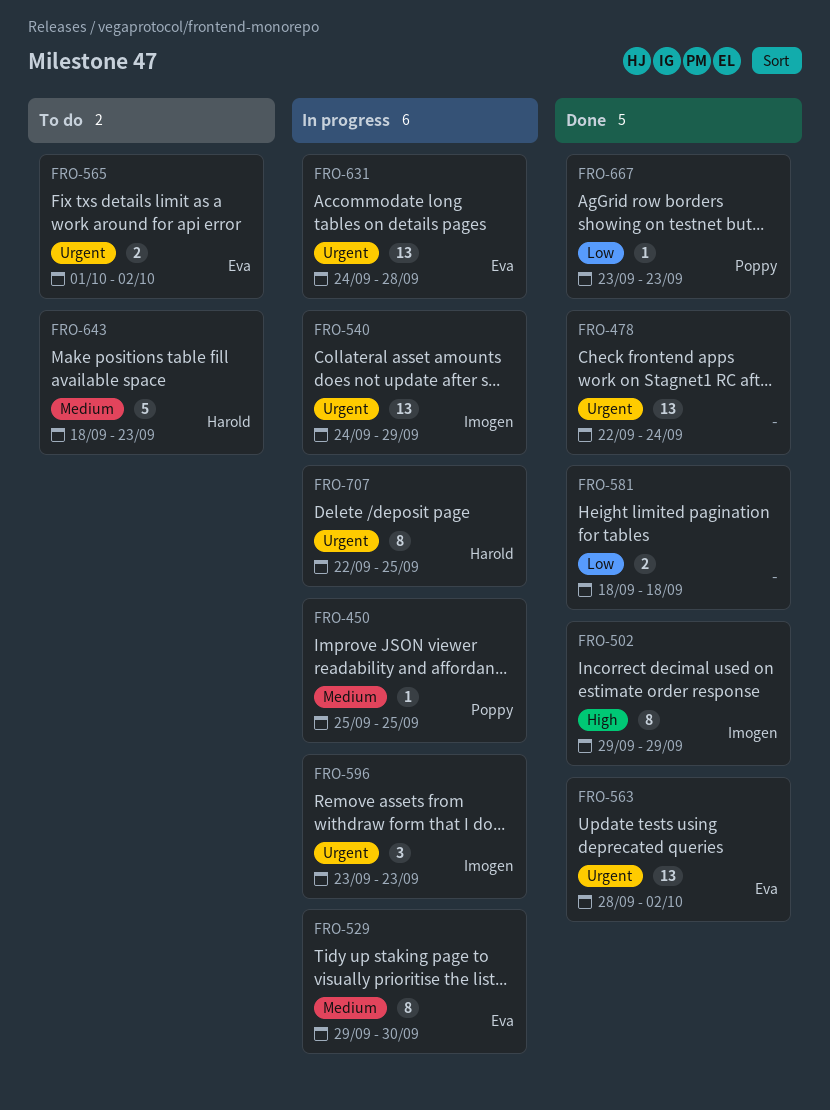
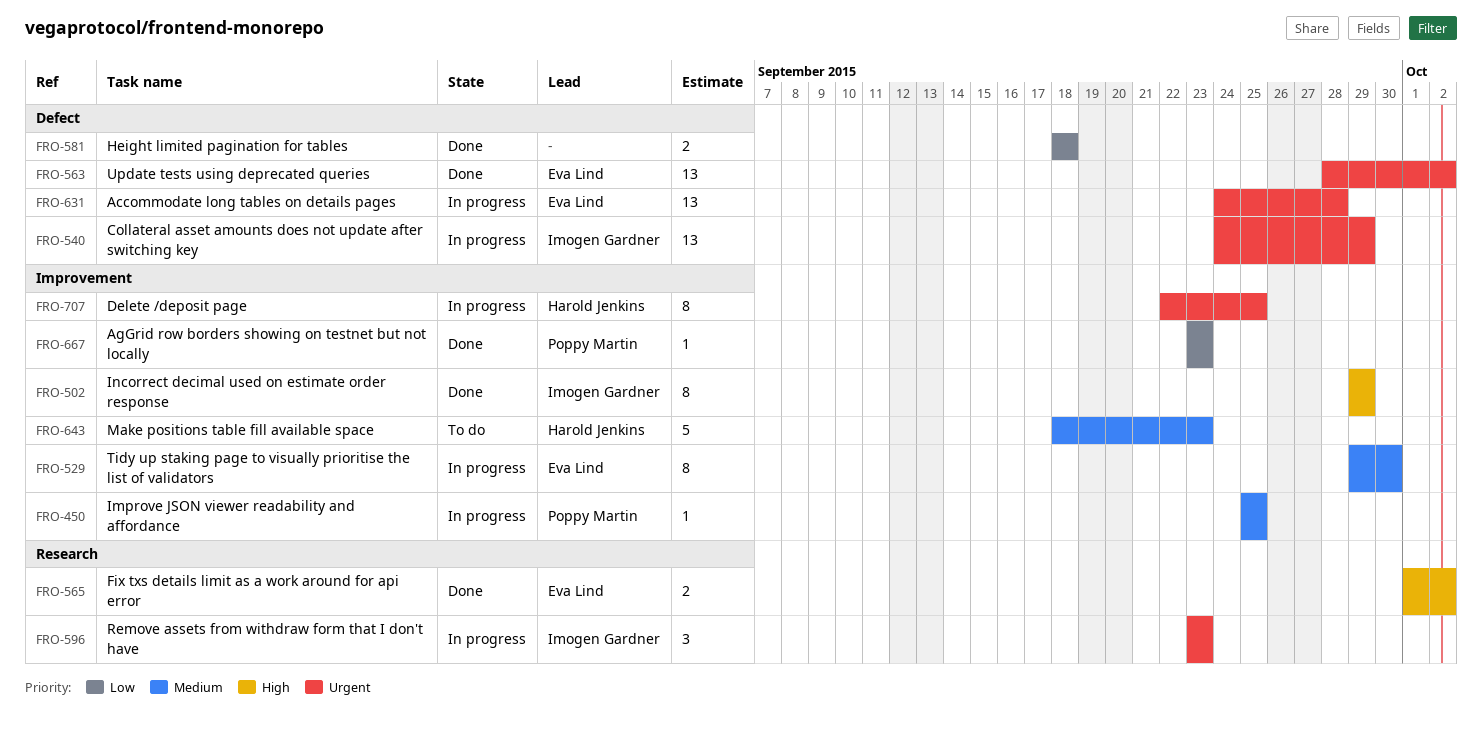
FRO-478: present -> none
FRO-565, status: To do -> Done
FRO-565, priority: Urgent -> High

